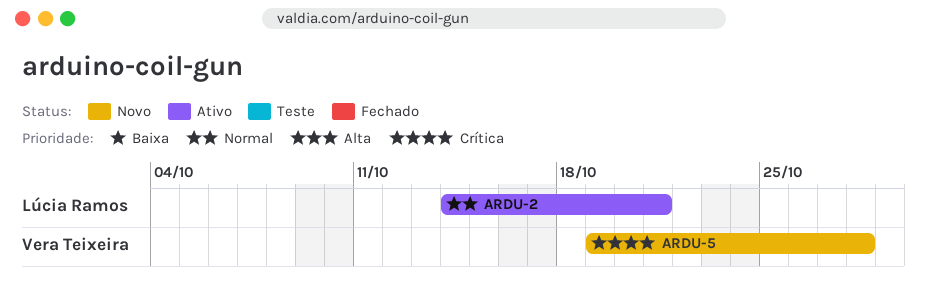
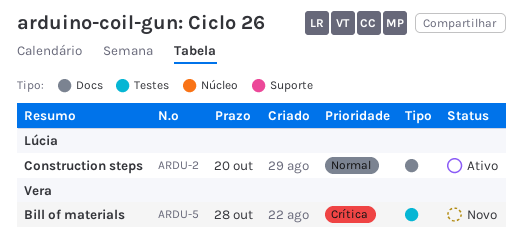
ARDU-2, due: Oct 21 -> Oct 20

